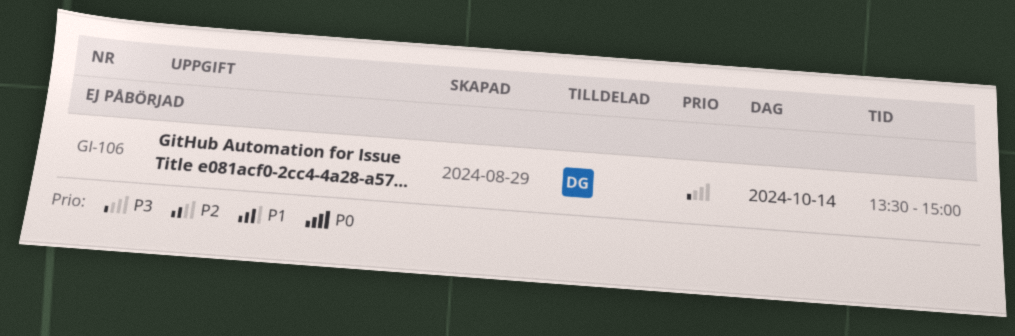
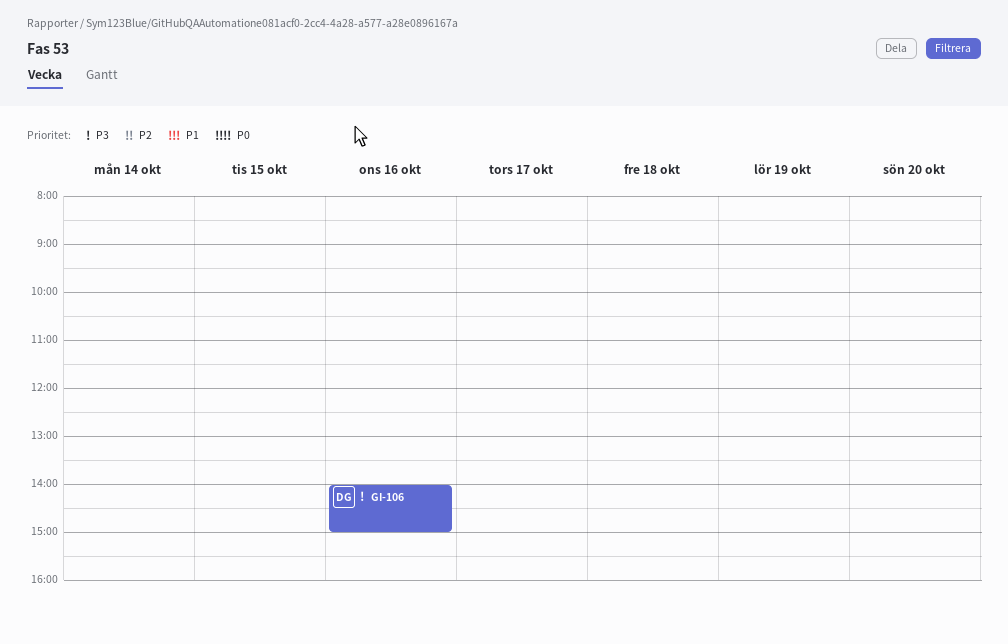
GI-106, day: Oct 14 -> Oct 16
GI-106, begins: 13:30 -> 14:00

